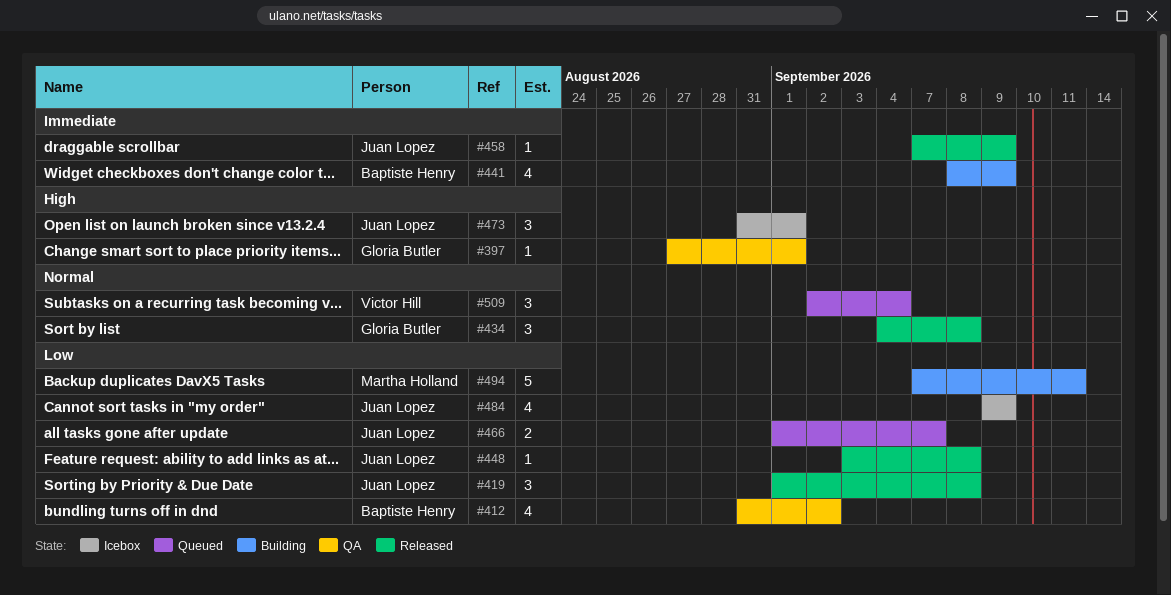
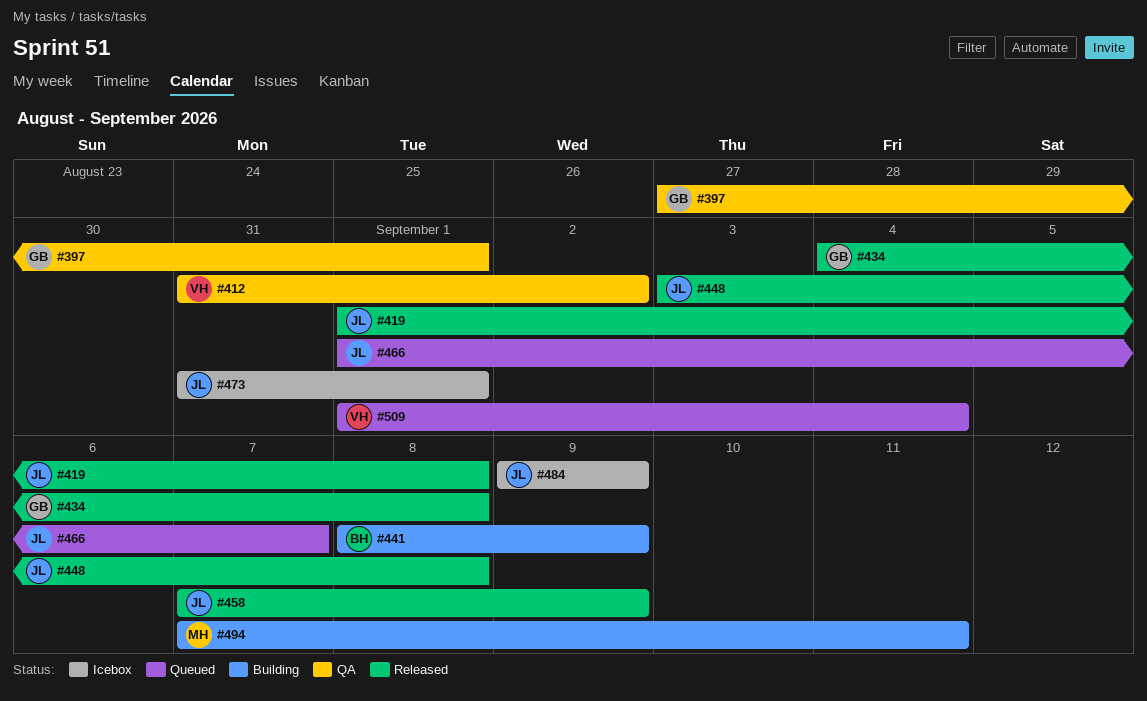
#412, owner: Baptiste Henry -> Victor Hill
#509, start: Sep 2 -> Sep 1

